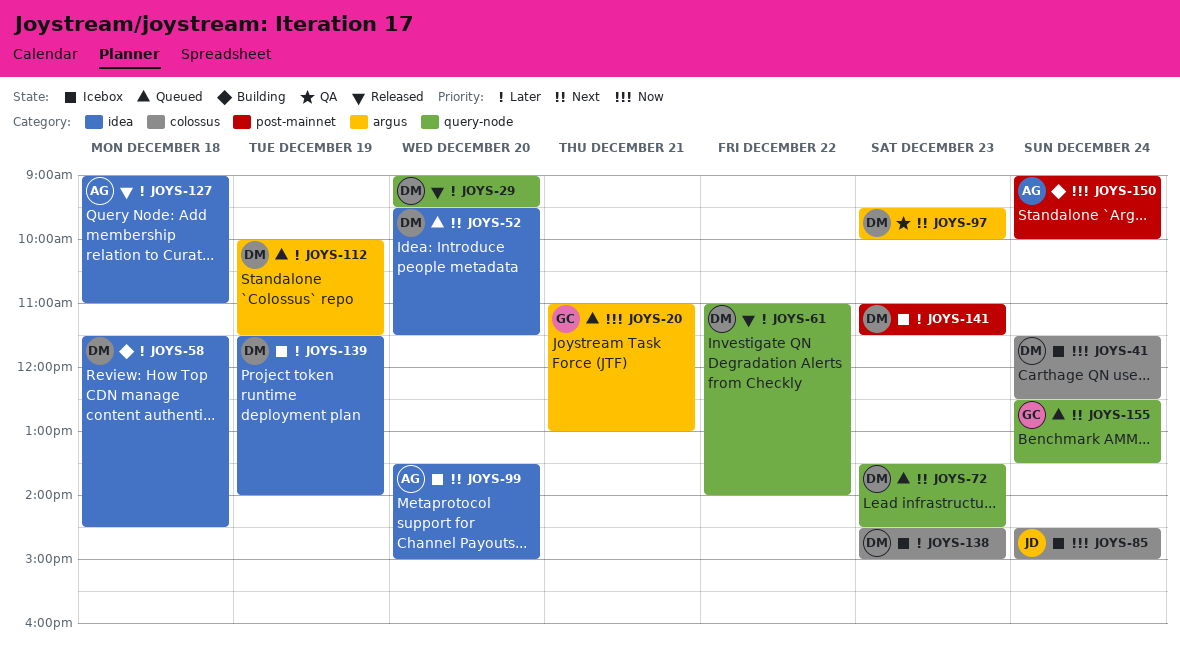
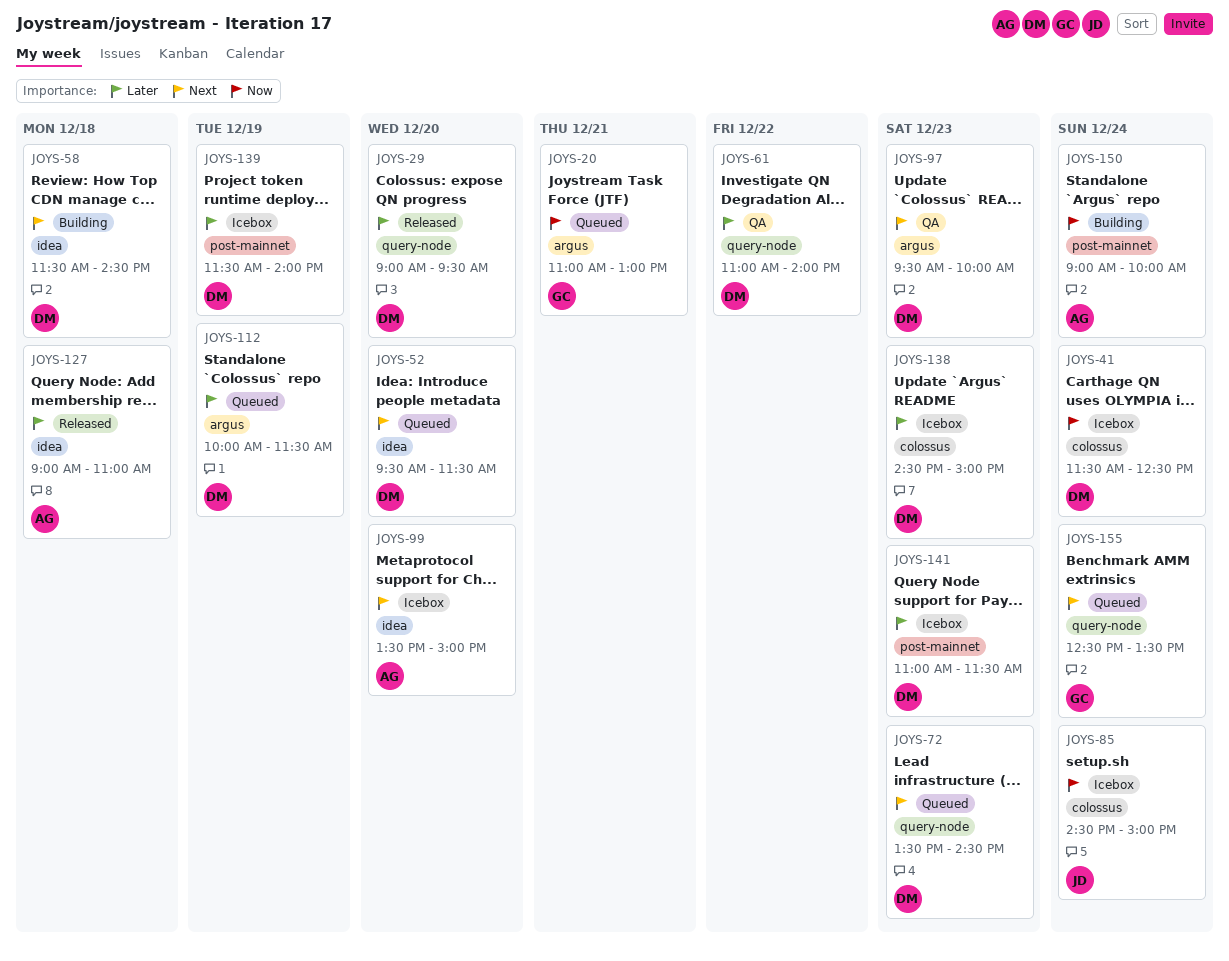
JOYS-58, priority: Later -> Next
JOYS-61, status: Released -> QA
JOYS-139, label: idea -> post-mainnet

